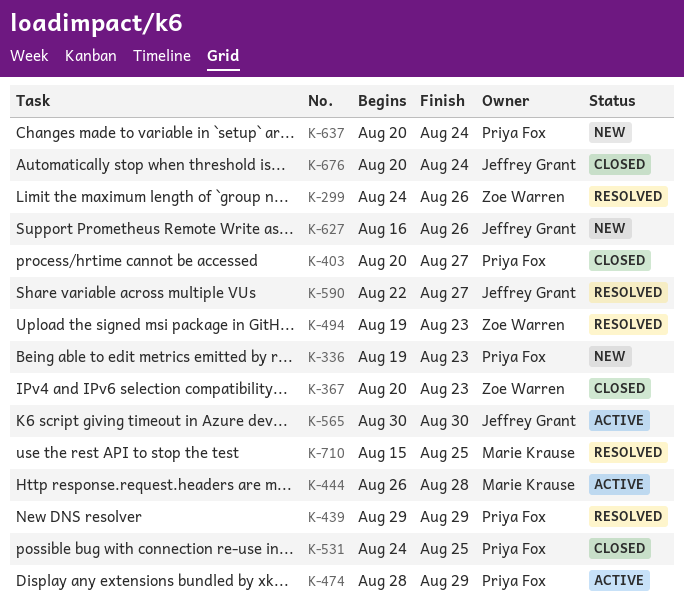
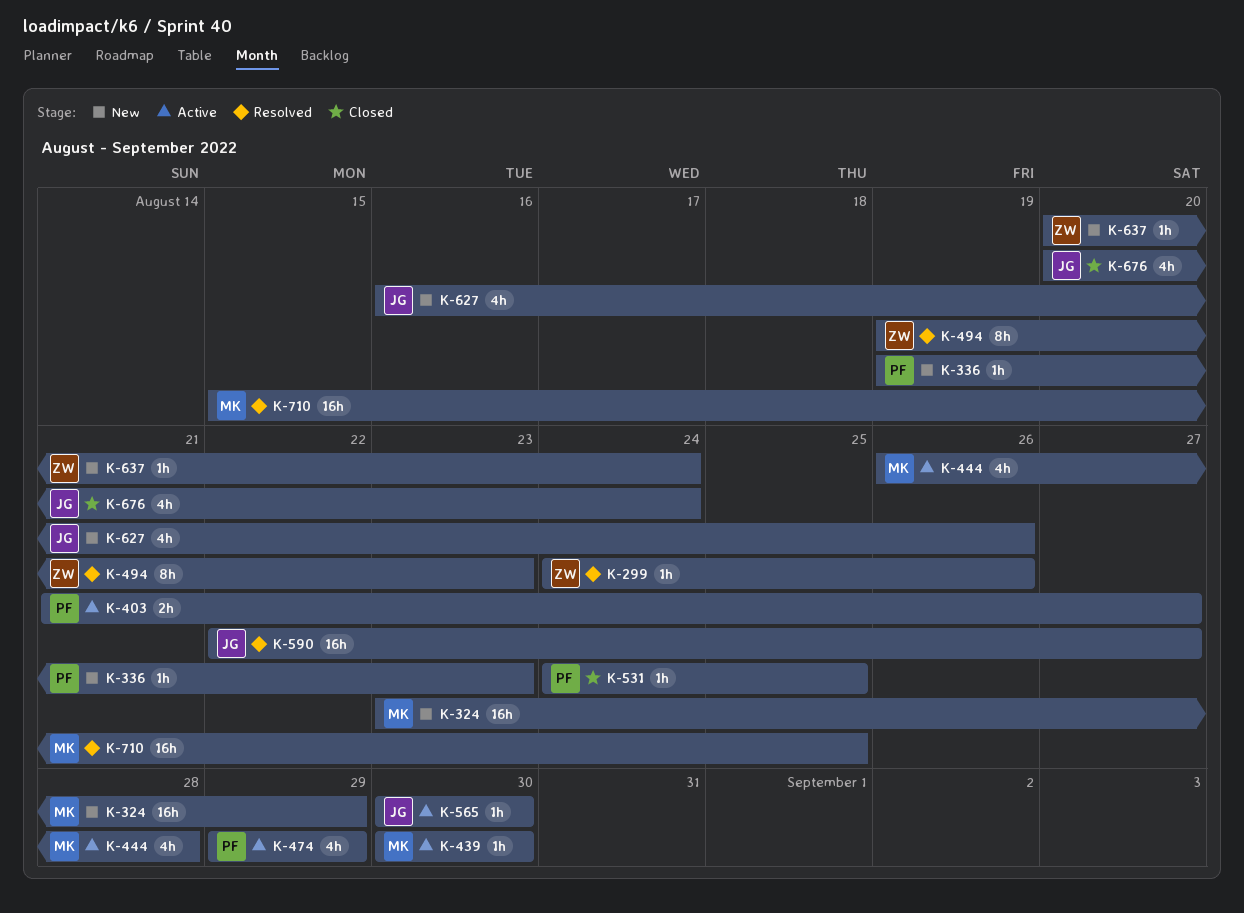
K-324: none -> present
K-367: present -> none
K-403, status: Closed -> Active
K-403, start: Aug 20 -> Aug 21
K-439, status: Resolved -> Active
K-439, owner: Priya Fox -> Marie Krause
K-439, start: Aug 29 -> Aug 30
K-439, due: Aug 29 -> Aug 30
K-474, start: Aug 28 -> Aug 29
K-637, owner: Priya Fox -> Zoe Warren

